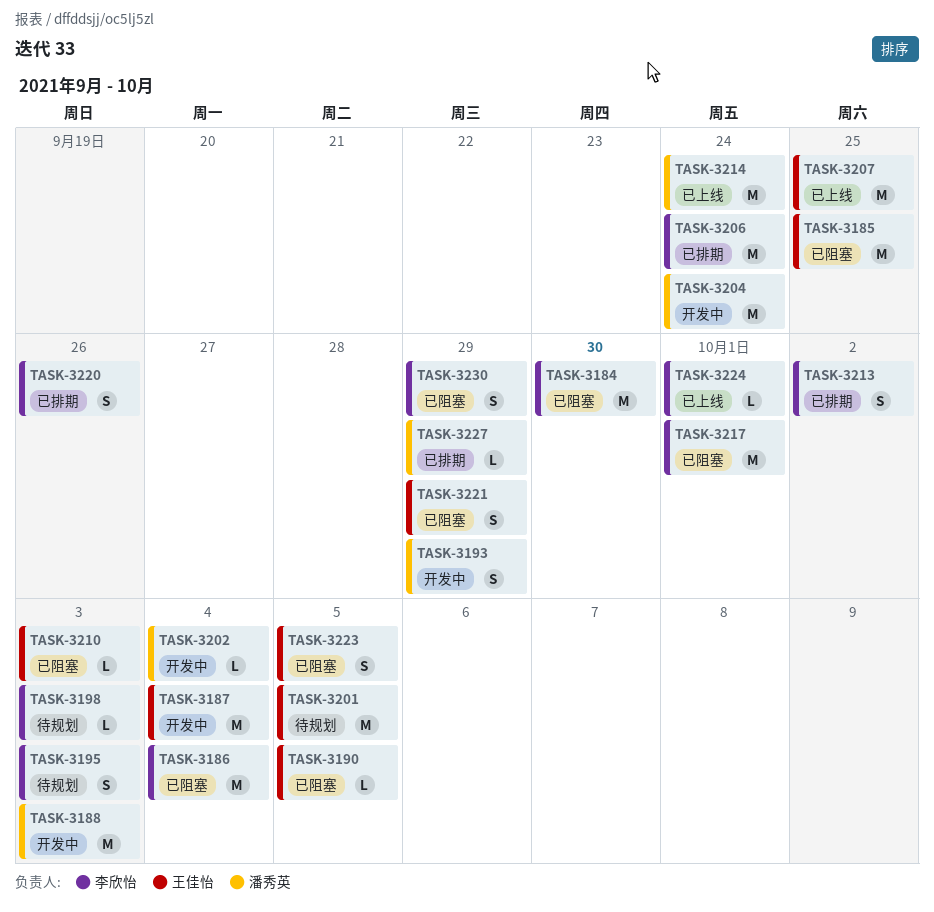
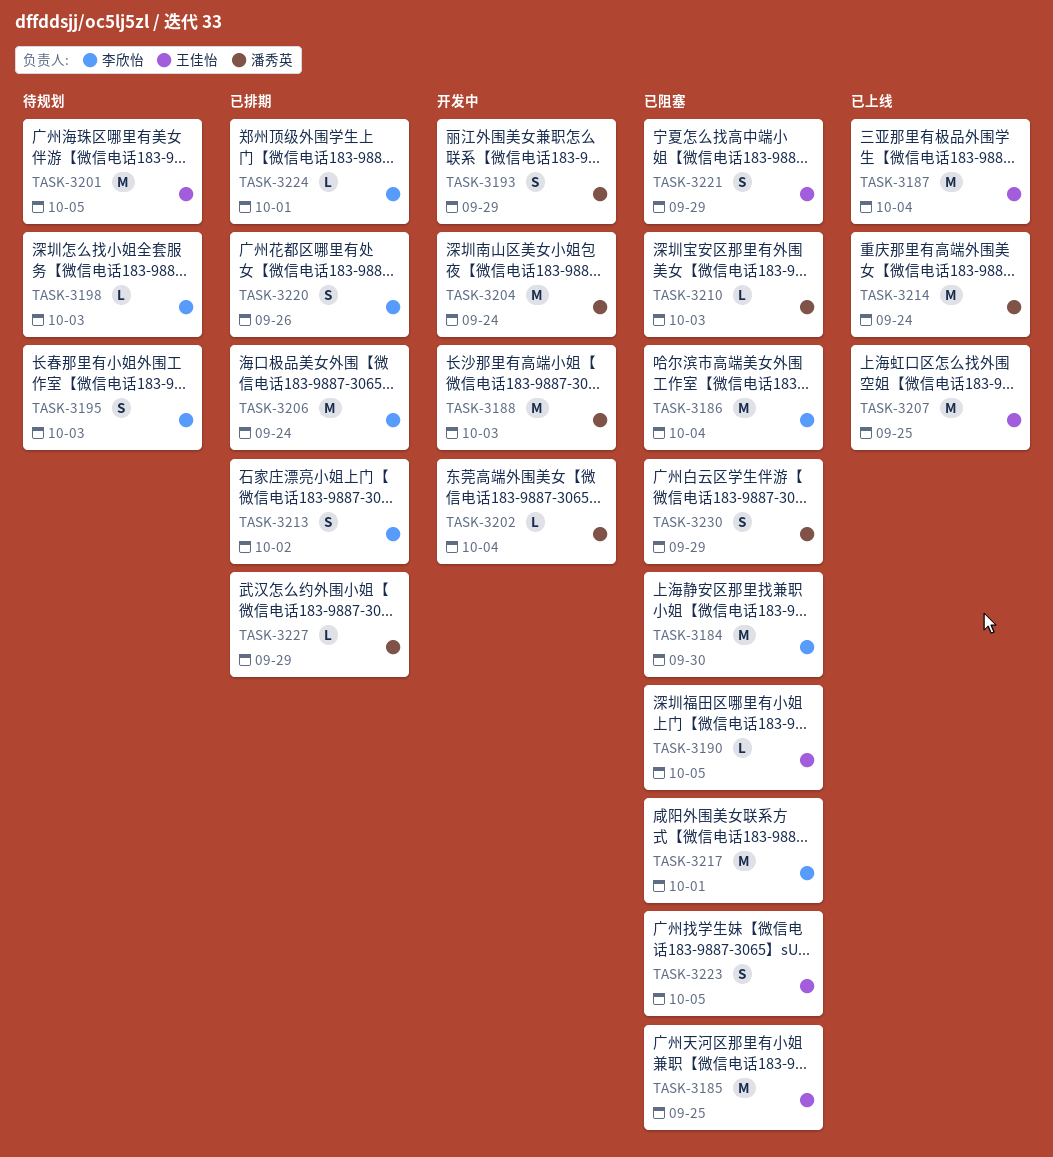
TASK-3187, status: 开发中 -> 已上线
TASK-3210, owner: 王佳怡 -> 潘秀英
TASK-3224, status: 已上线 -> 已排期
TASK-3230, owner: 李欣怡 -> 潘秀英

